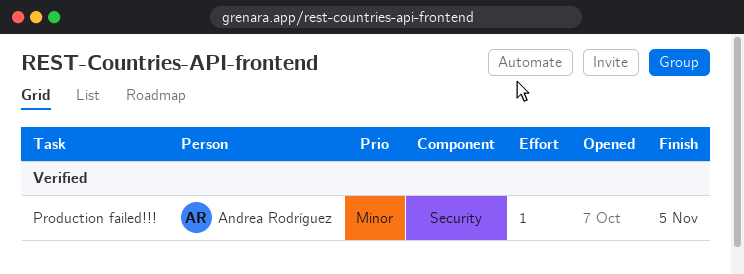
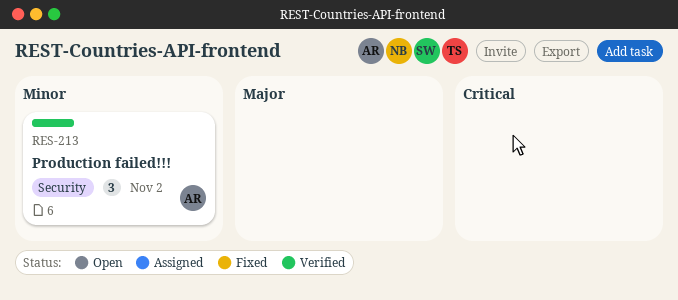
Production failed!!!, estimate: 1 -> 3
Production failed!!!, due: Nov 5 -> Nov 2

